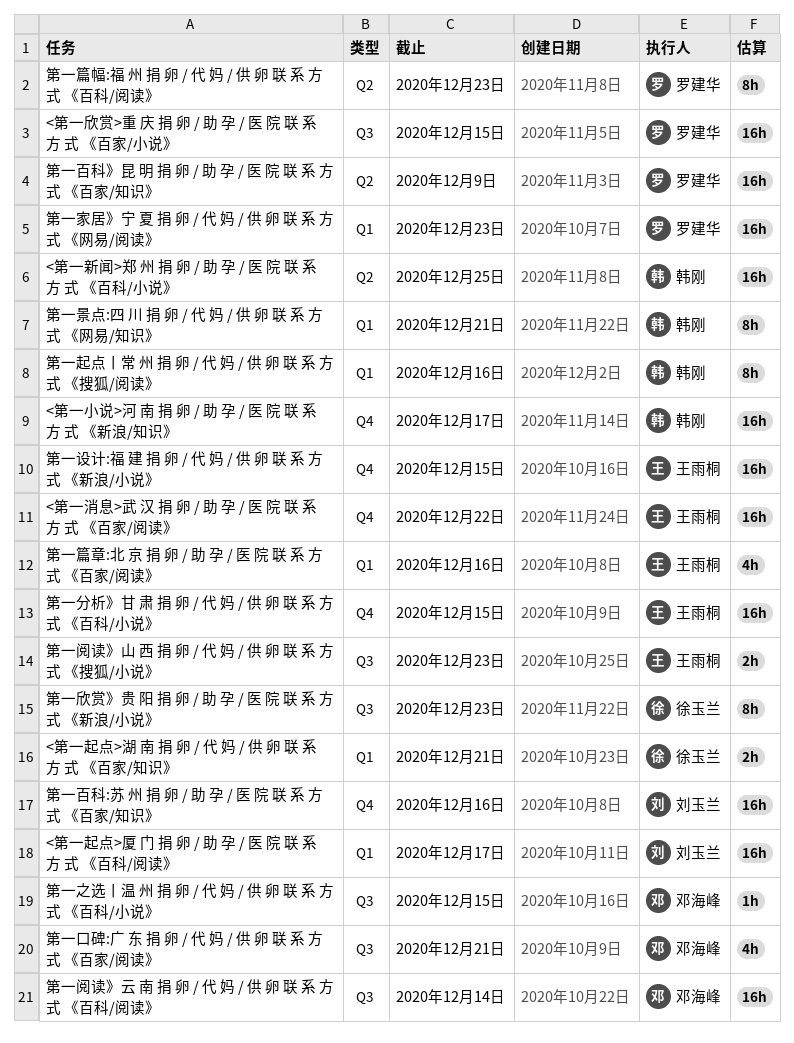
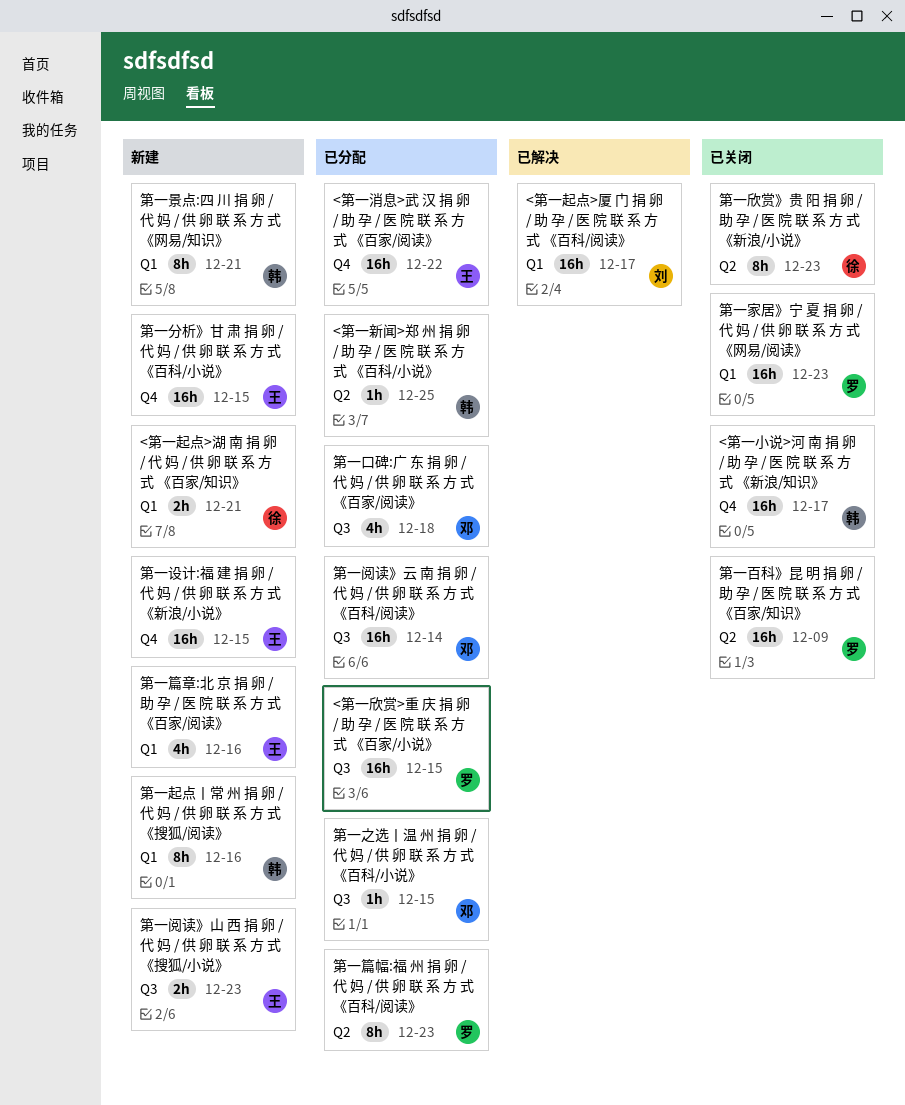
<第一新闻>郑 州 捐 卵 / 助 孕 / 医 院 联 系 方 式 《百科/小说》, estimate: 16h -> 1h
第一口碑:广 东 捐 卵 / 代 妈 / 供 卵 联 系 方 式 《百家/阅读》, due: Dec 21 -> Dec 18
第一欣赏》贵 阳 捐 卵 / 助 孕 / 医 院 联 系 方 式 《新浪/小说》, label: Q3 -> Q2
第一百科:苏 州 捐 卵 / 助 孕 / 医 院 联 系 方 式 《百家/知识》: present -> none

